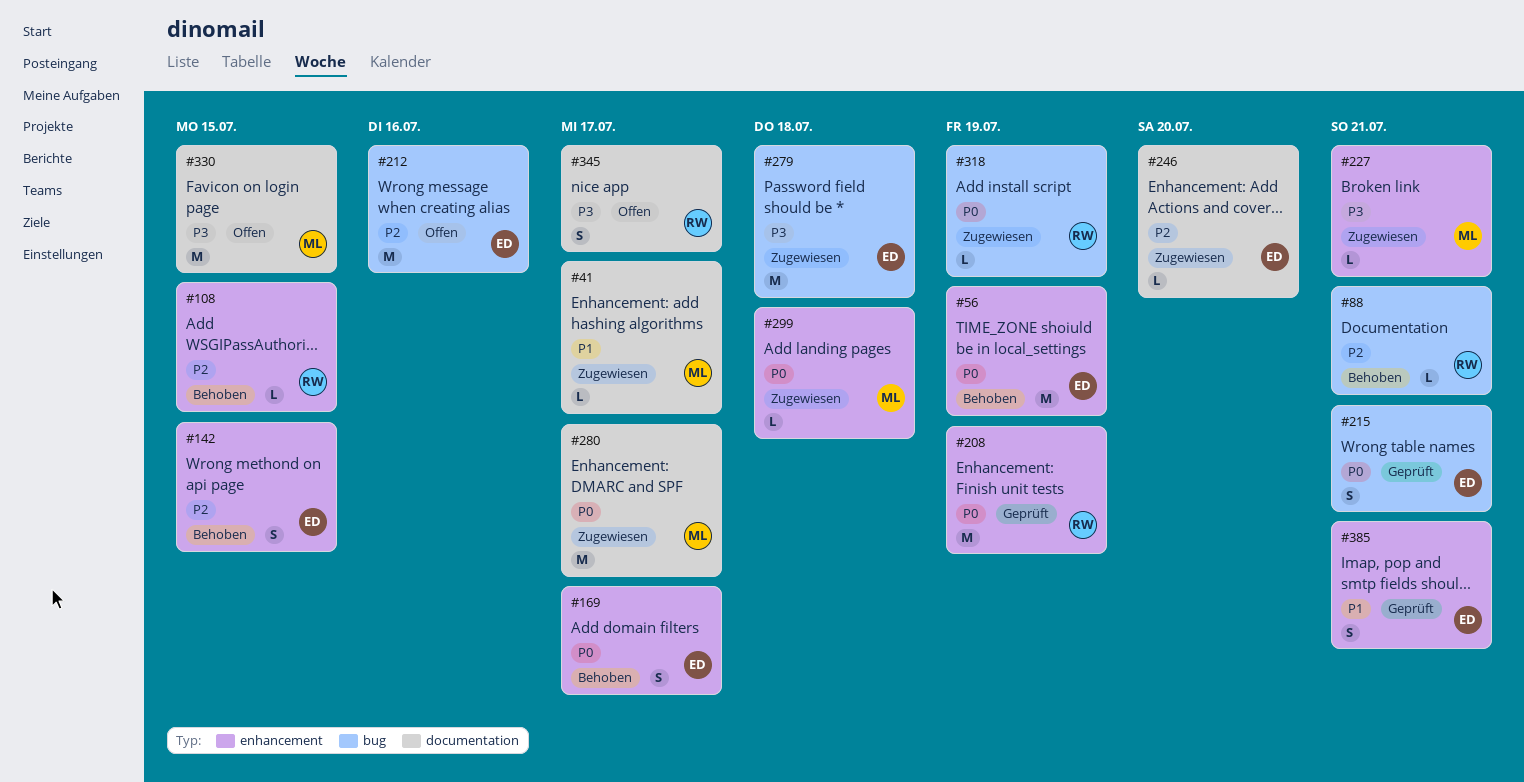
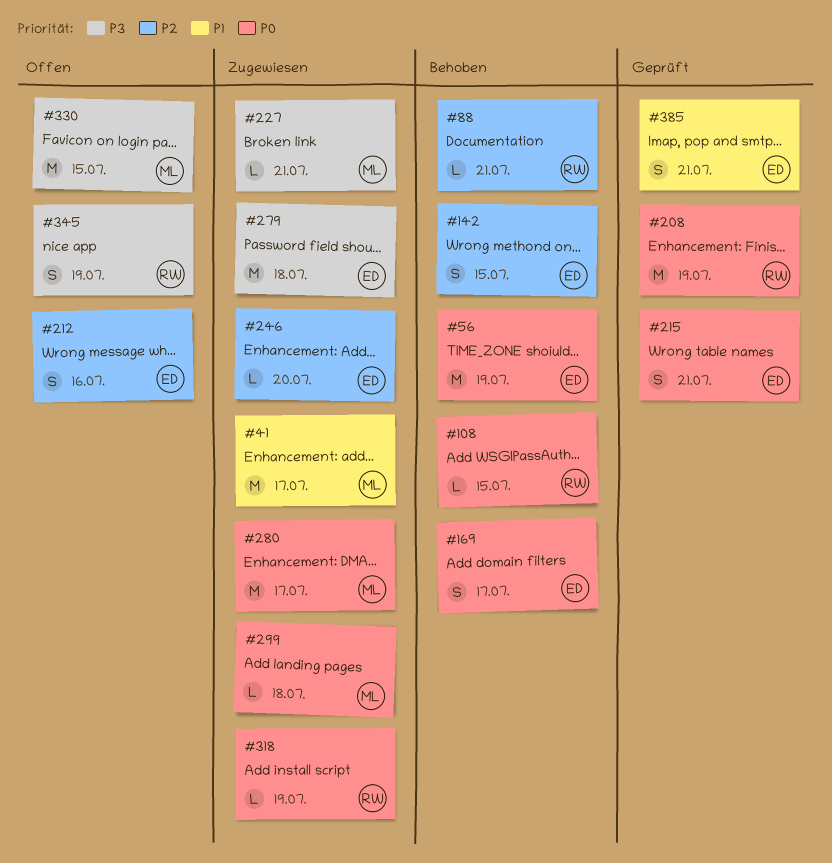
#41, estimate: L -> M
#108, priority: P2 -> P0
#212, estimate: M -> S
#345, due: Jul 17 -> Jul 19

